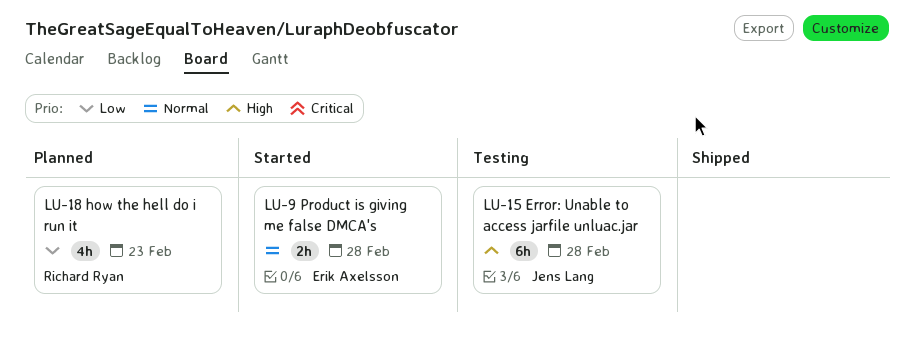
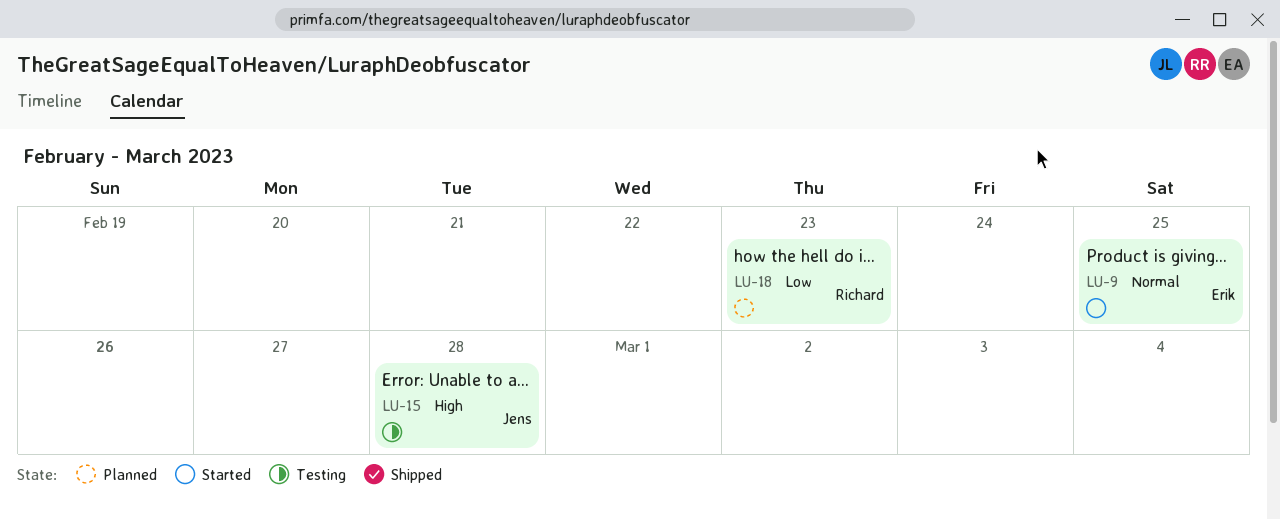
LU-9, due: Feb 28 -> Feb 25

